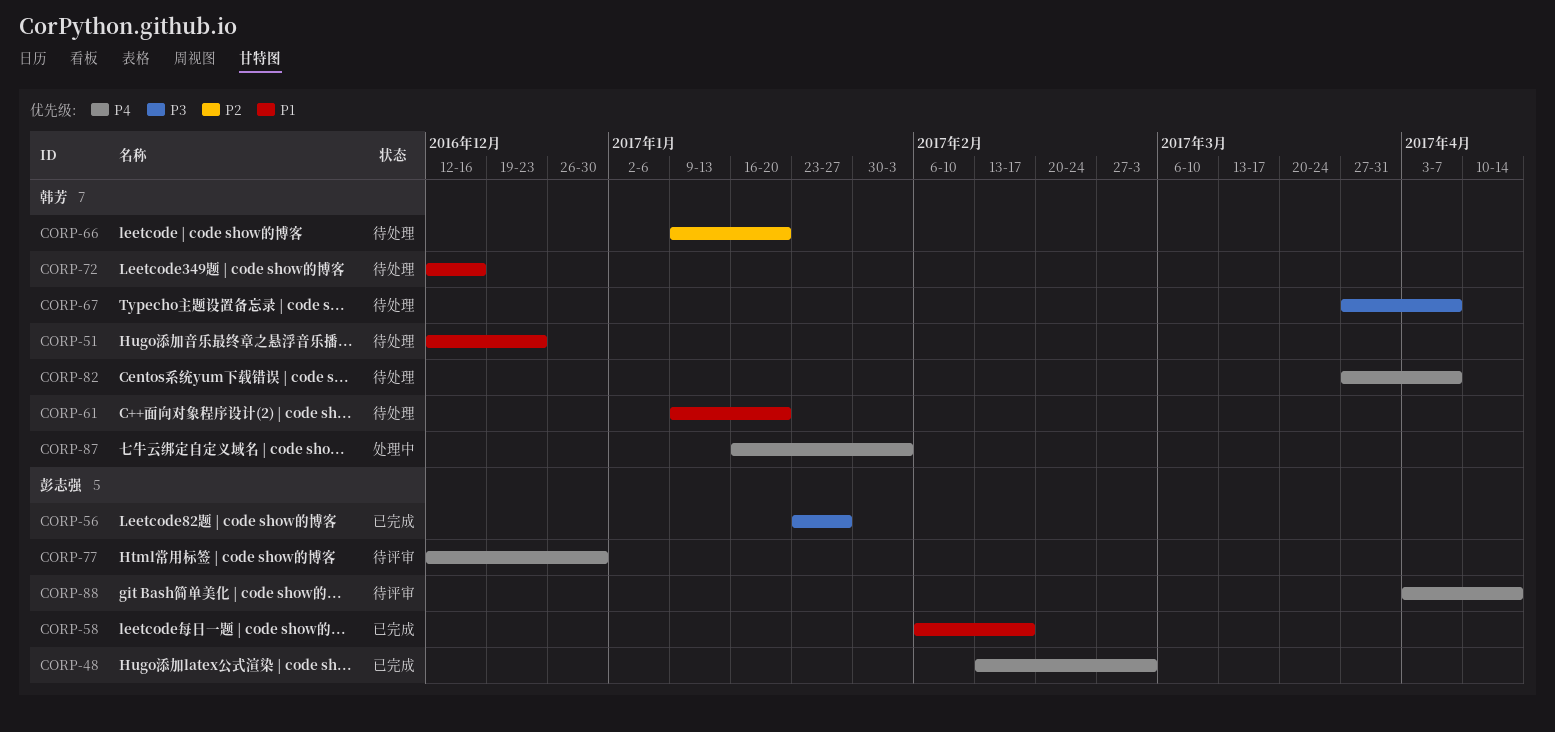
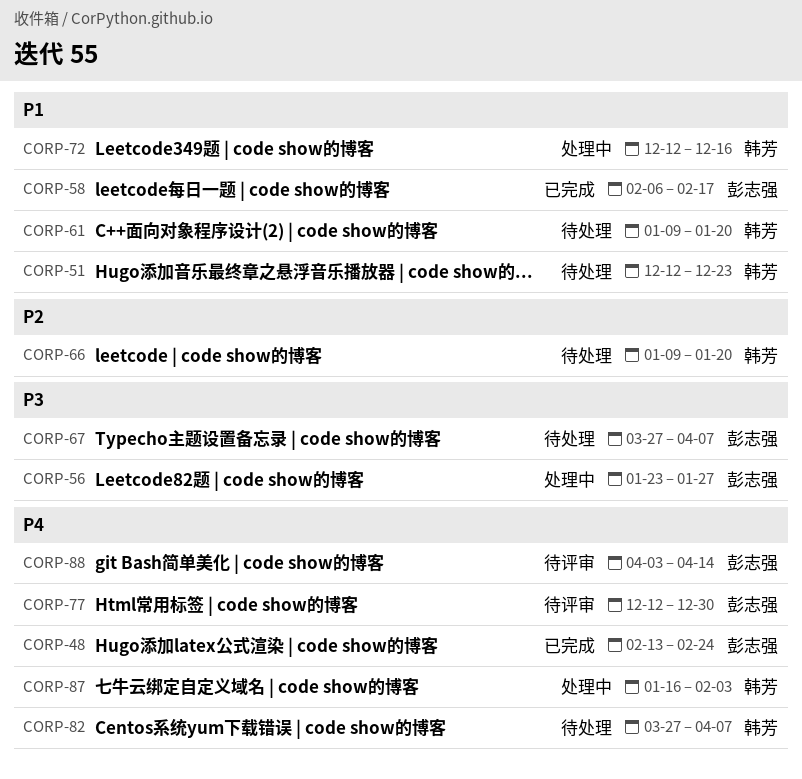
CORP-48, due: Mar 3 -> Feb 24
CORP-56, status: 已完成 -> 处理中
CORP-67, owner: 韩芳 -> 彭志强
CORP-72, status: 待处理 -> 处理中

